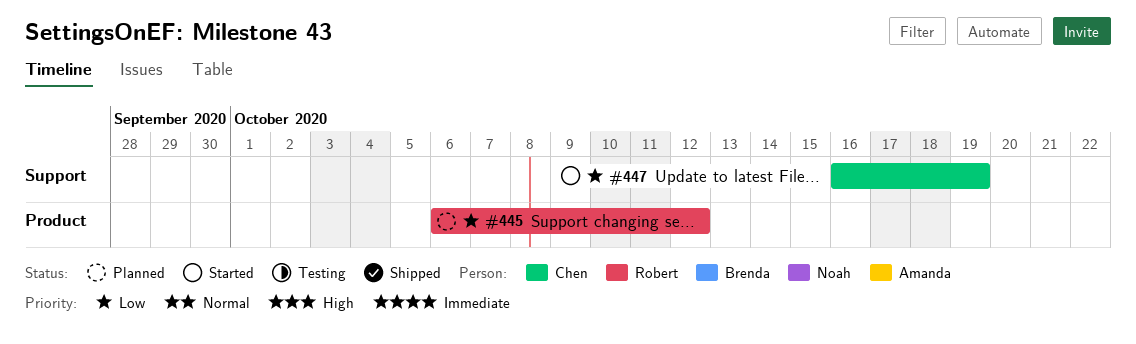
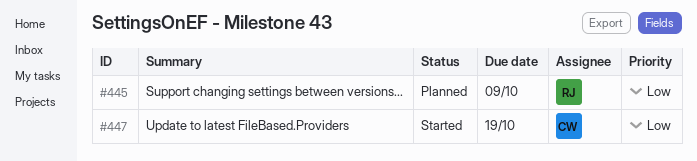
#445, due: Oct 12 -> Oct 9

